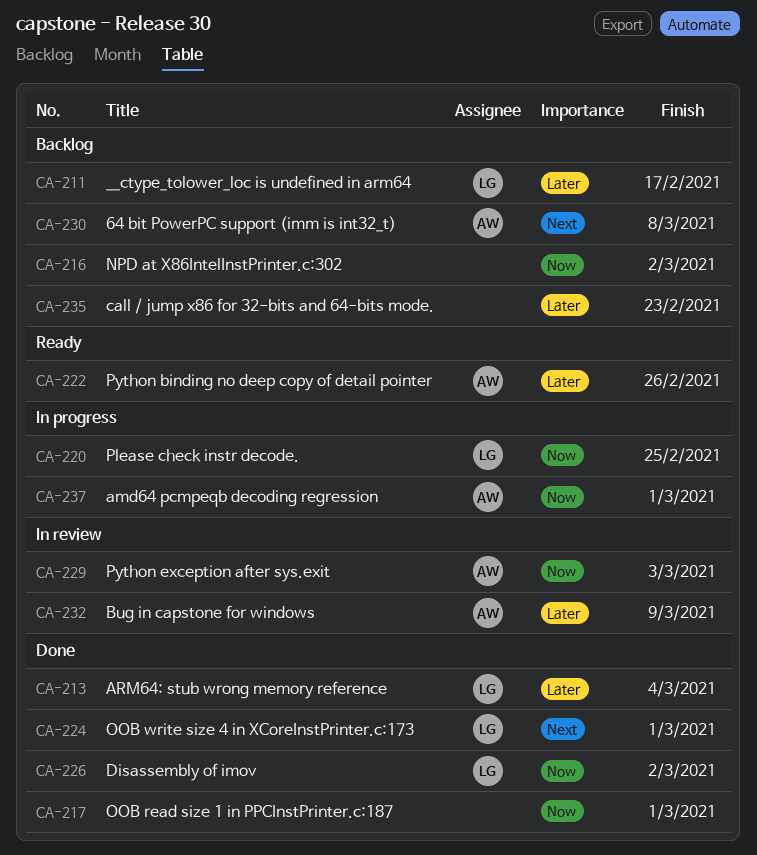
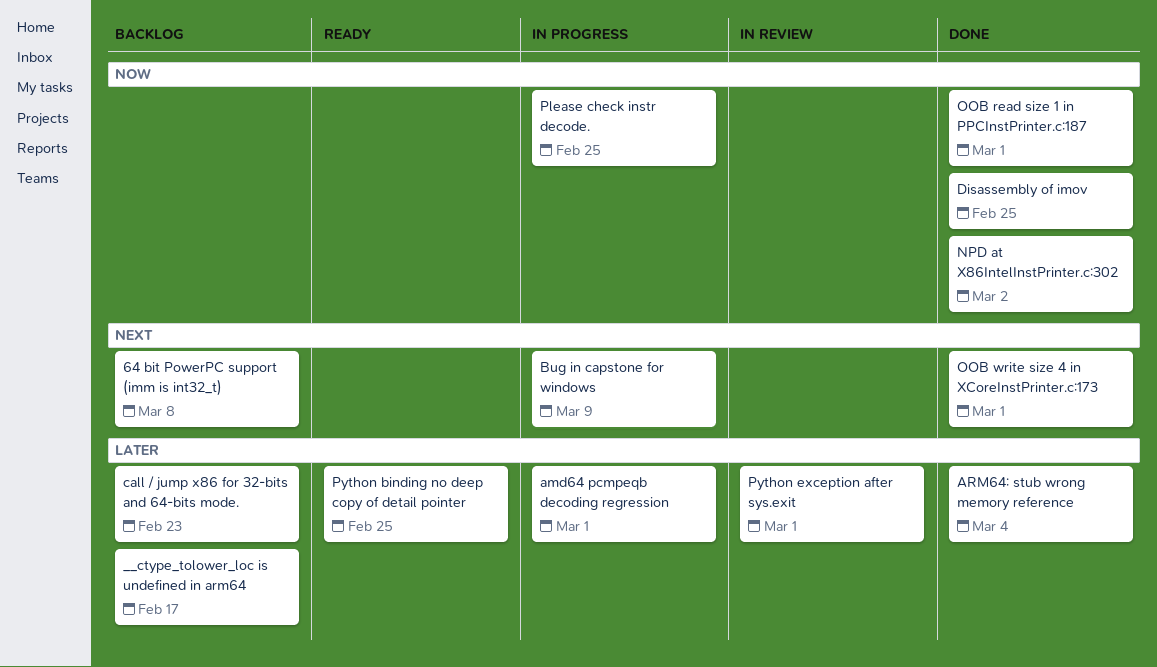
amd64 pcmpeqb decoding regression, priority: Now -> Later
Bug in capstone for windows, status: In review -> In progress
Bug in capstone for windows, priority: Later -> Next
Disassembly of imov, due: Mar 2 -> Feb 25
NPD at X86IntelInstPrinter.c:302, status: Backlog -> Done
Python binding no deep copy of detail pointer, due: Feb 26 -> Feb 25
Python exception after sys.exit, priority: Now -> Later
Python exception after sys.exit, due: Mar 3 -> Mar 1

